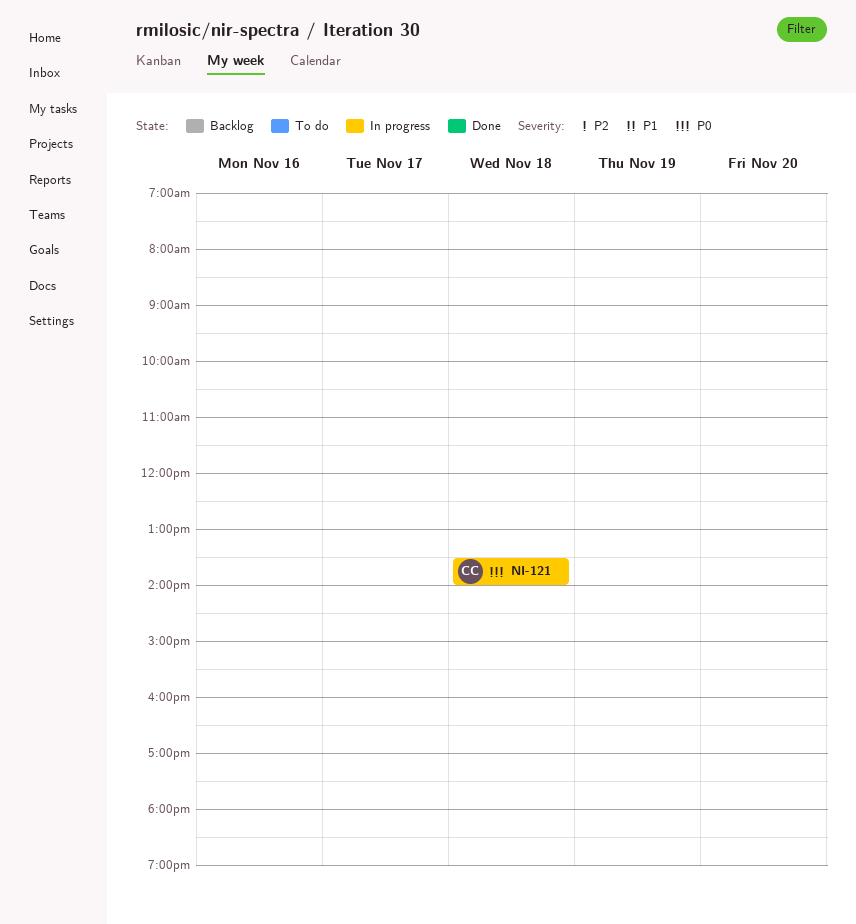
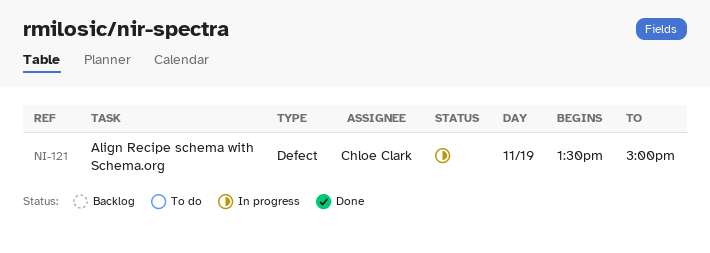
NI-121, day: Nov 18 -> Nov 19
NI-121, ends: 14:00 -> 15:00

